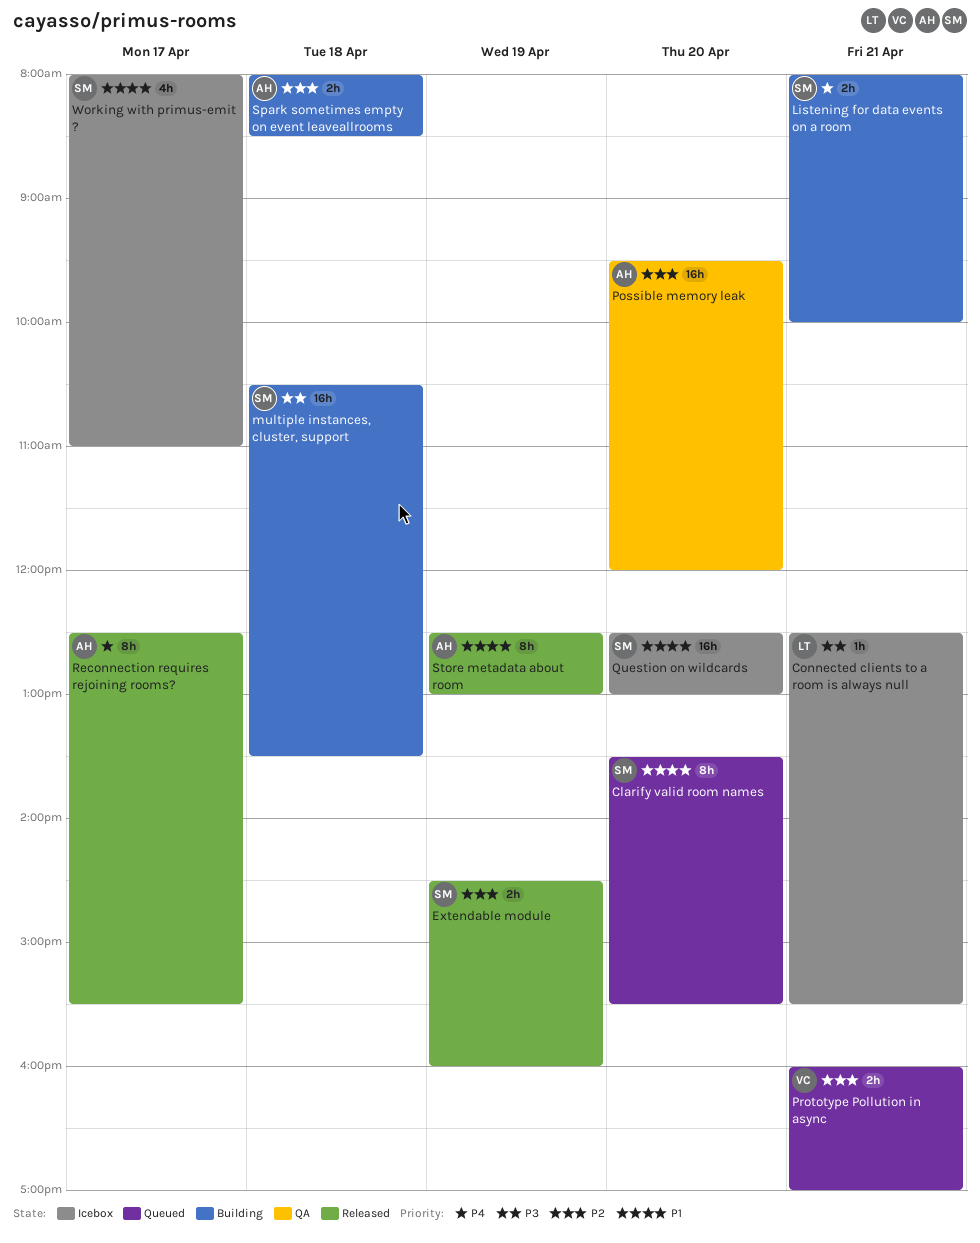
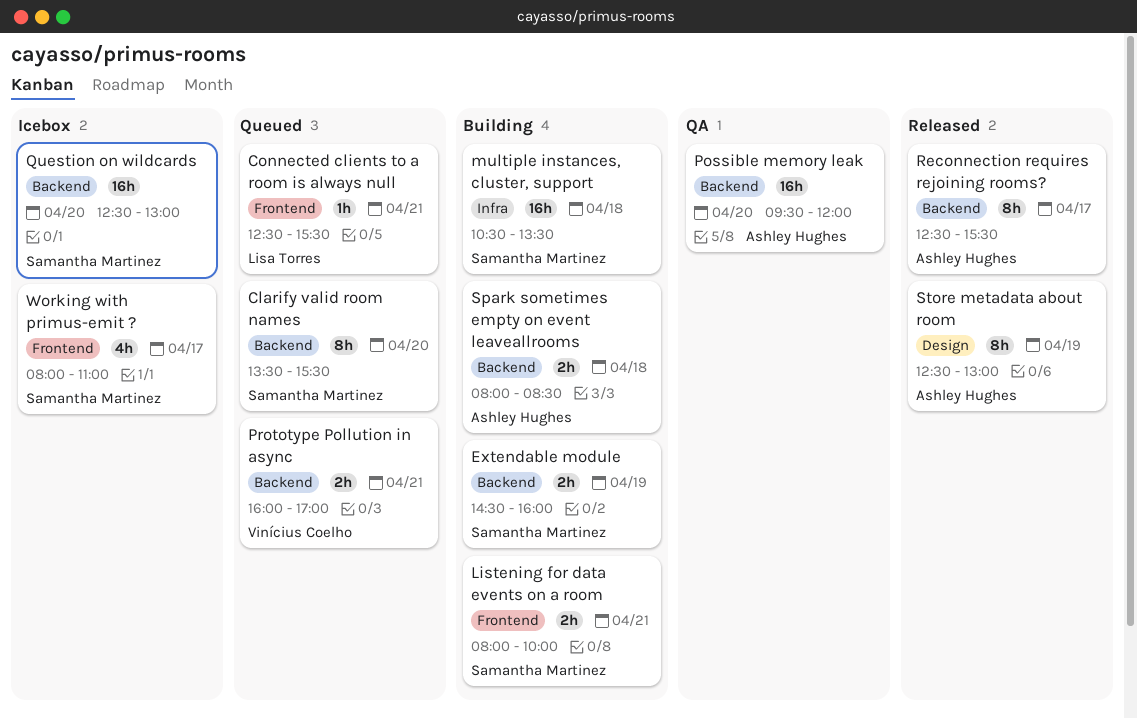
Connected clients to a room is always null, status: Icebox -> Queued
Extendable module, status: Released -> Building

